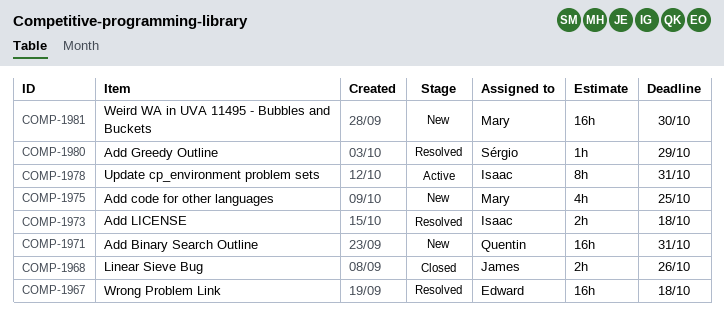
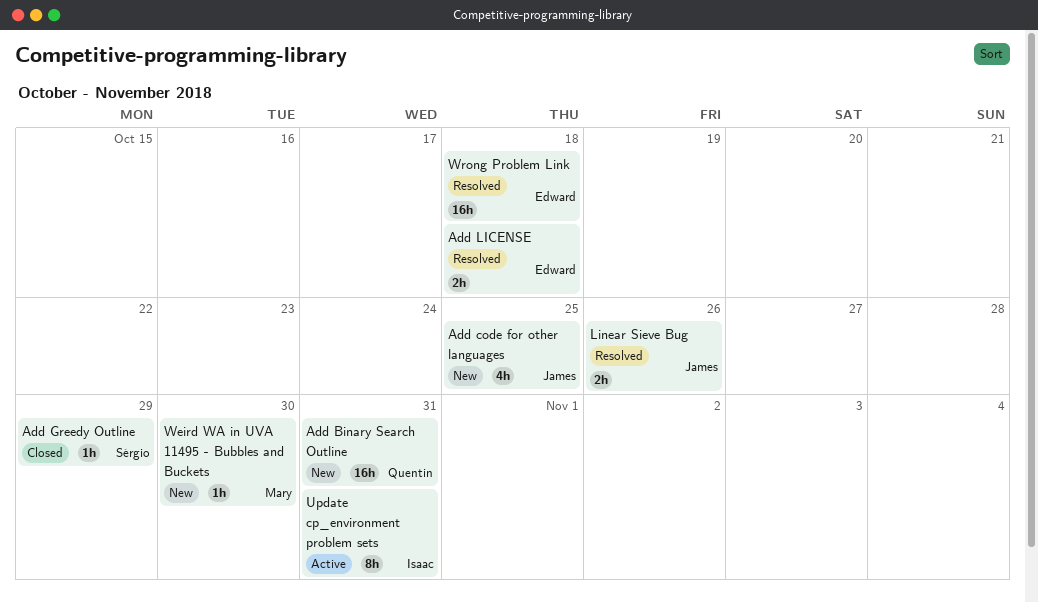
Add code for other languages, owner: Mary -> James
Add Greedy Outline, status: Resolved -> Closed
Add LICENSE, owner: Isaac -> Edward
Linear Sieve Bug, status: Closed -> Resolved
Weird WA in UVA 11495 - Bubbles and Buckets, estimate: 16h -> 1h

